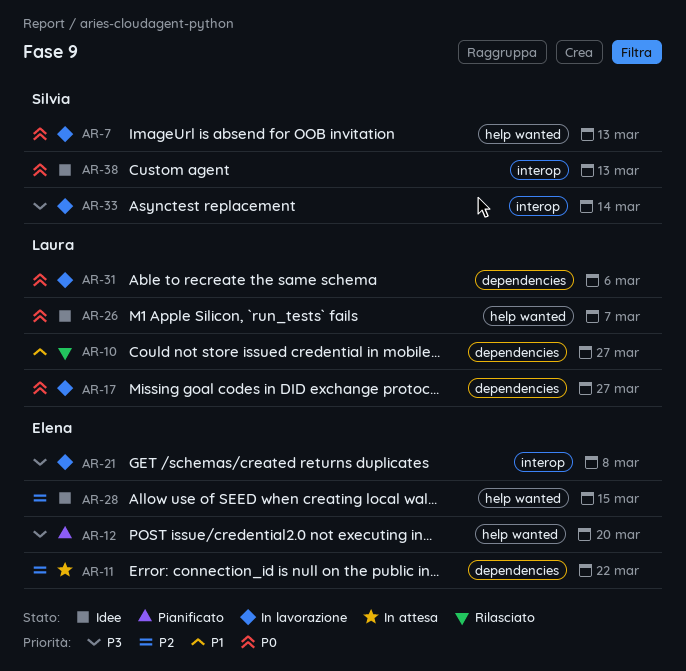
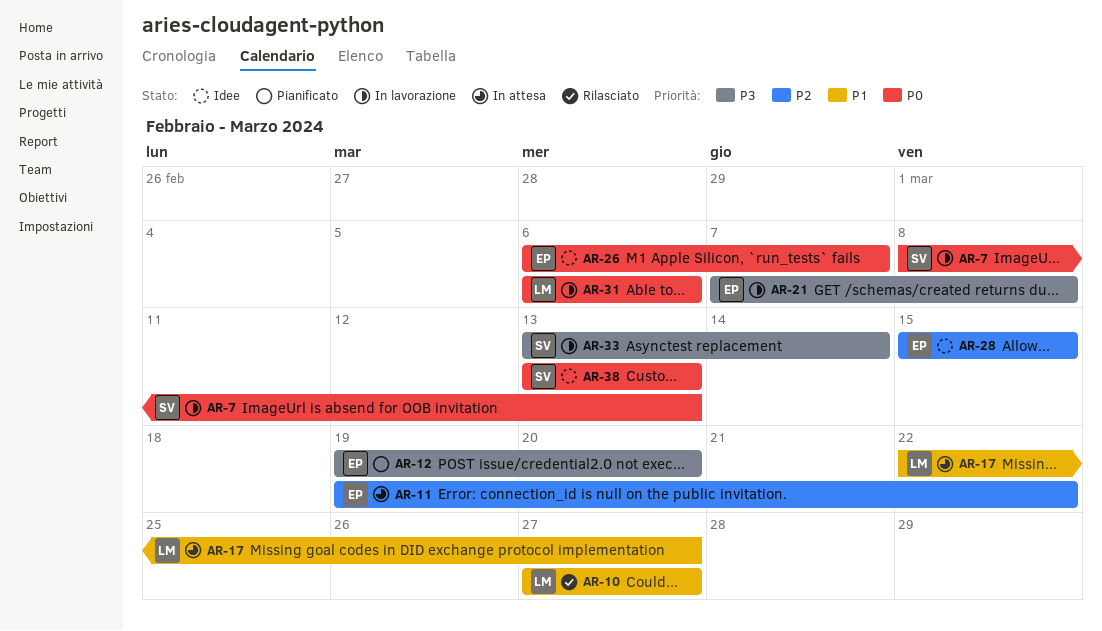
AR-17, status: In lavorazione -> In attesa
AR-17, priority: P0 -> P1
AR-26, owner: Laura -> Elena

